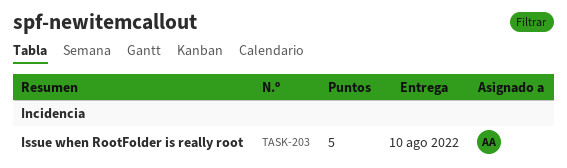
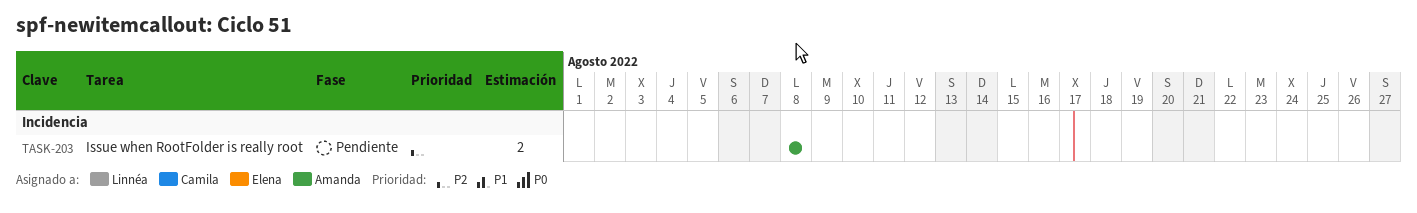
TASK-203, estimate: 5 -> 2
TASK-203, due: Aug 10 -> Aug 8

